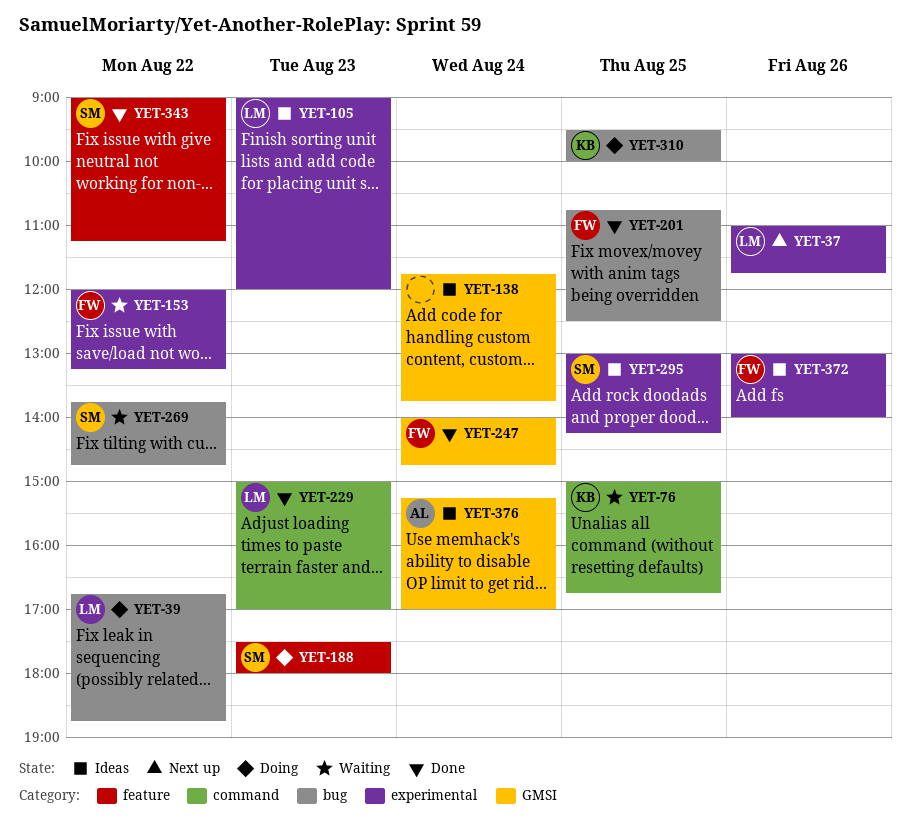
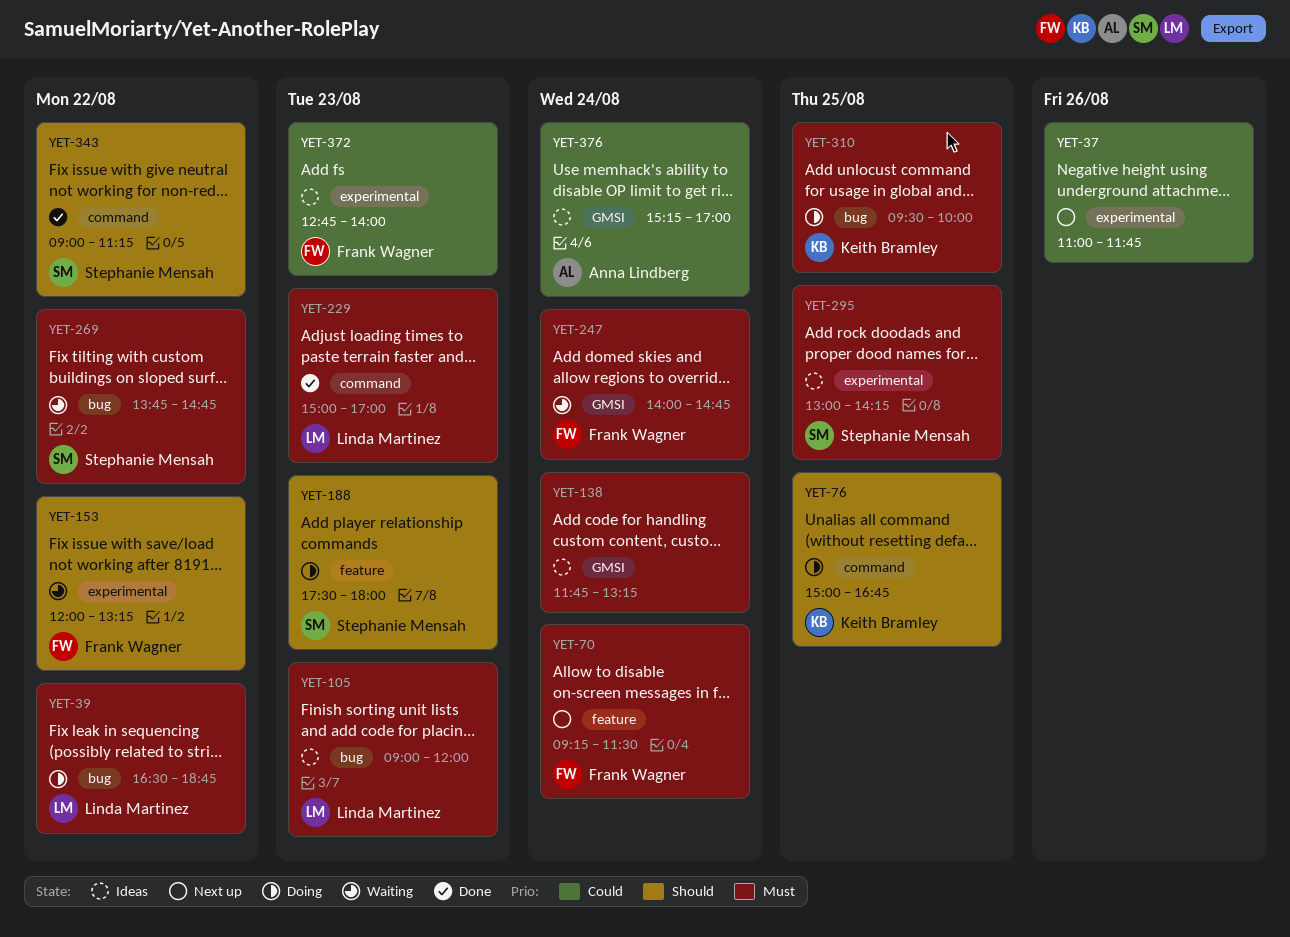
YET-37, owner: Linda Martinez -> none
YET-39, begins: 16:45 -> 16:30
YET-70: none -> present
YET-76, status: Waiting -> Doing
YET-105, label: experimental -> bug
YET-138, ends: 13:45 -> 13:15
YET-201: present -> none
YET-247, status: Done -> Waiting
YET-343, label: feature -> command
YET-372, day: Aug 26 -> Aug 23
YET-372, begins: 13:00 -> 12:45

